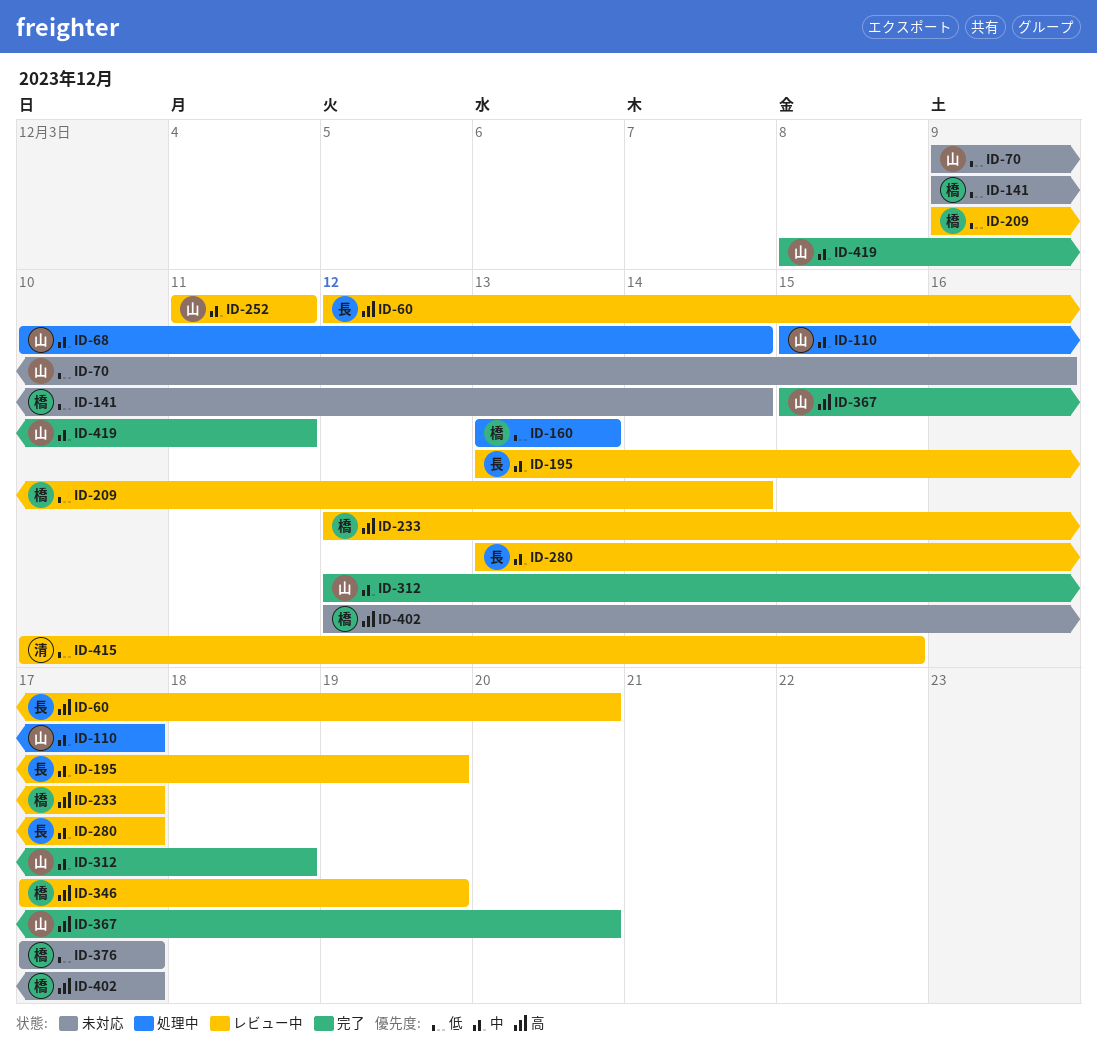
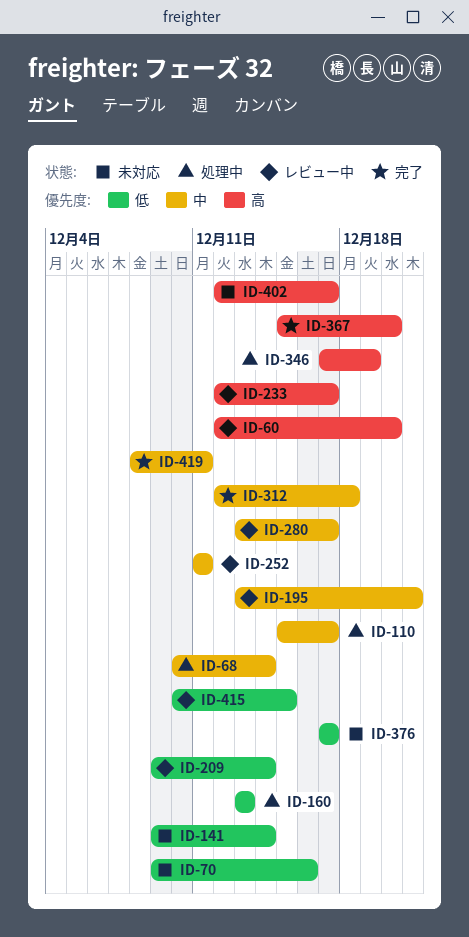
ID-195, due: Dec 19 -> Dec 21
ID-346, status: レビュー中 -> 処理中

